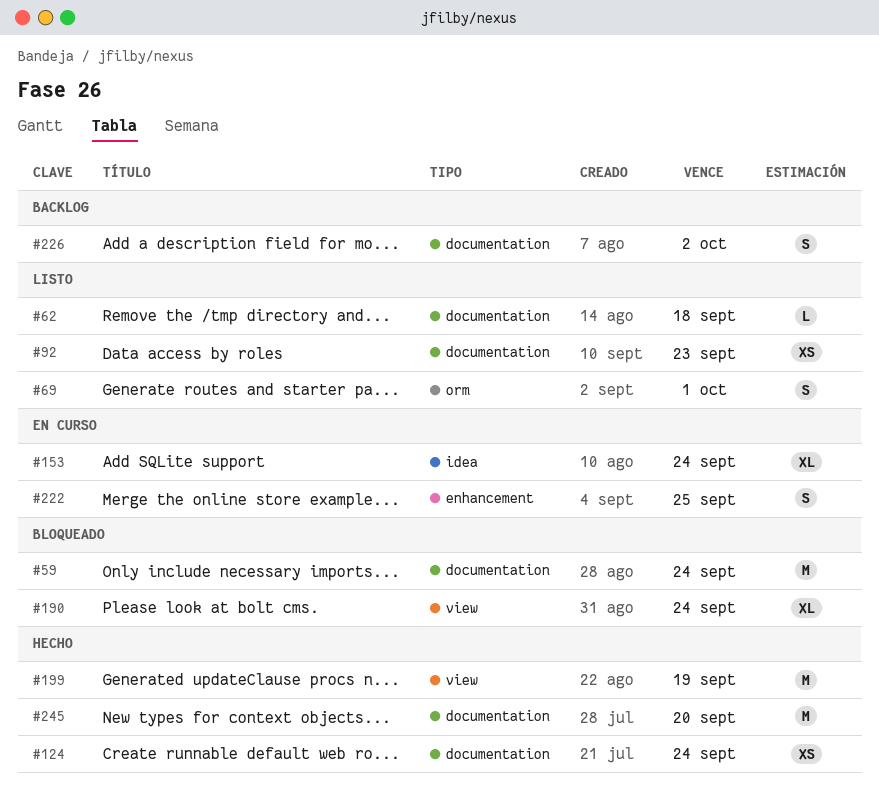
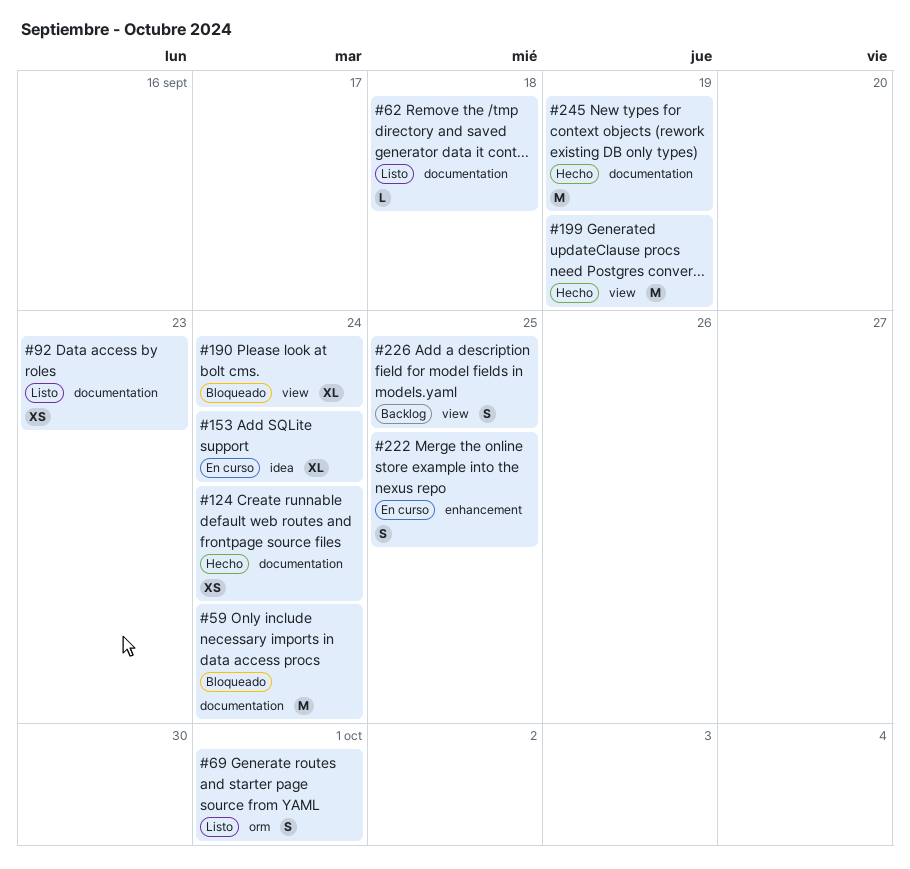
#226, label: documentation -> view
#226, due: Oct 2 -> Sep 25
#245, due: Sep 20 -> Sep 19

